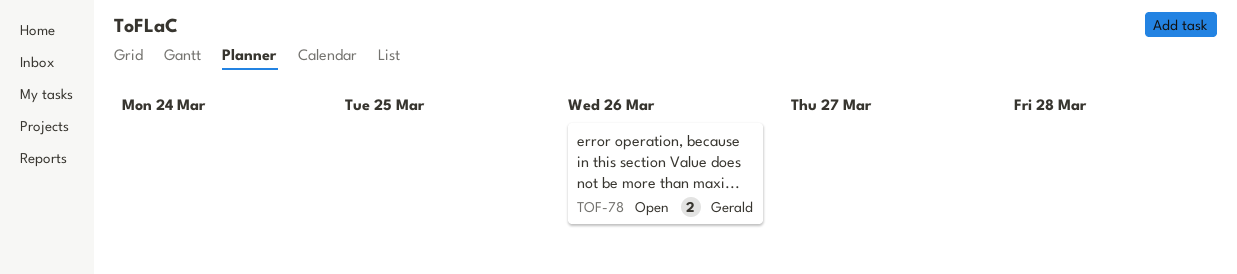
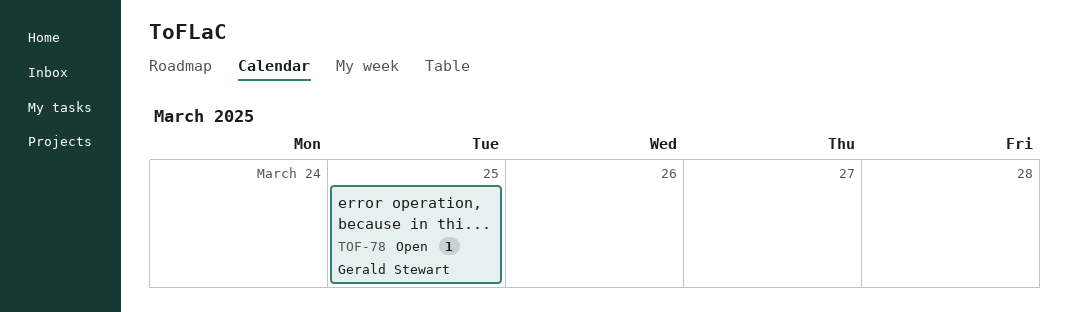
TOF-78, estimate: 2 -> 1
TOF-78, due: Mar 26 -> Mar 25

